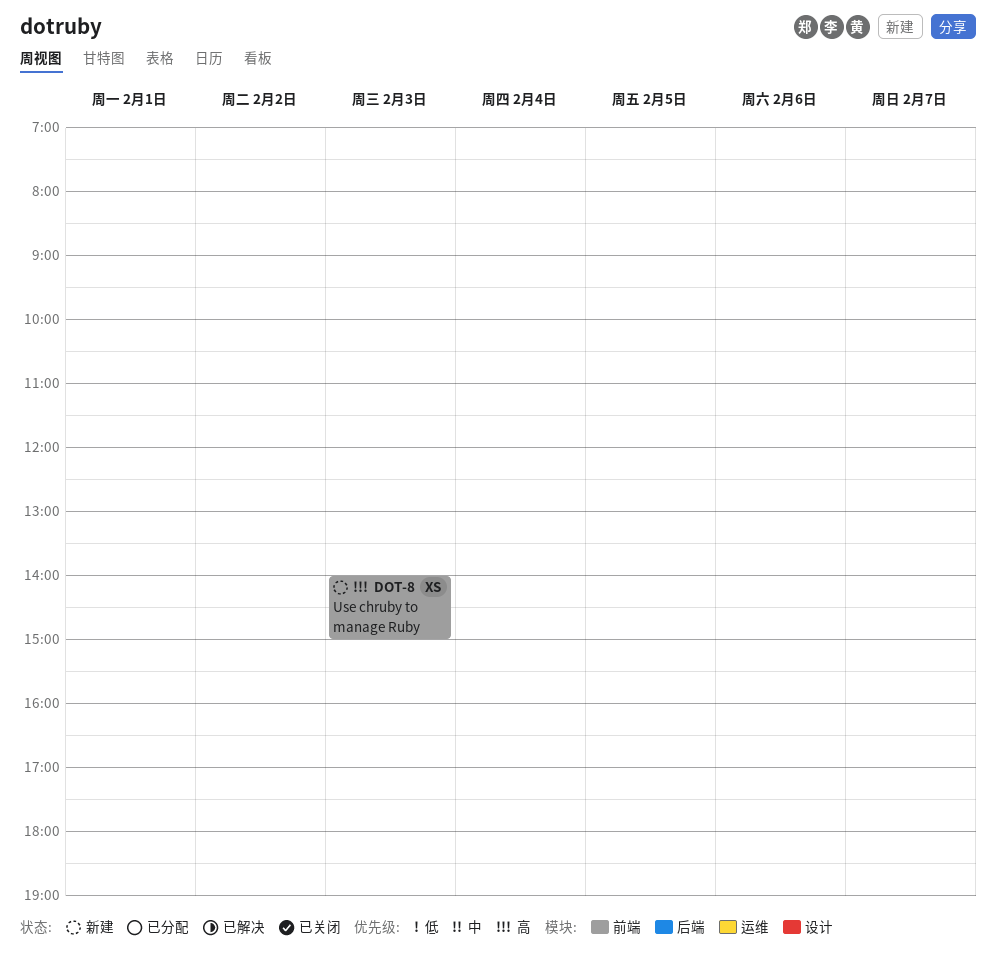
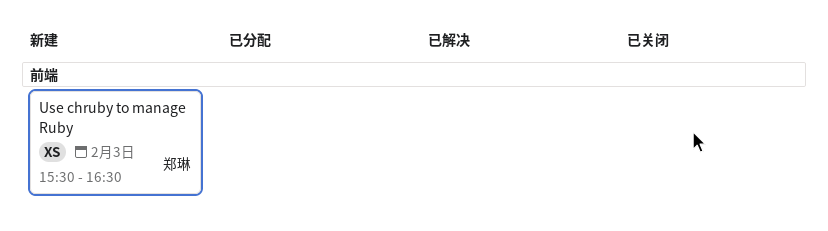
Use chruby to manage Ruby, begins: 14:00 -> 15:30
Use chruby to manage Ruby, ends: 15:00 -> 16:30

